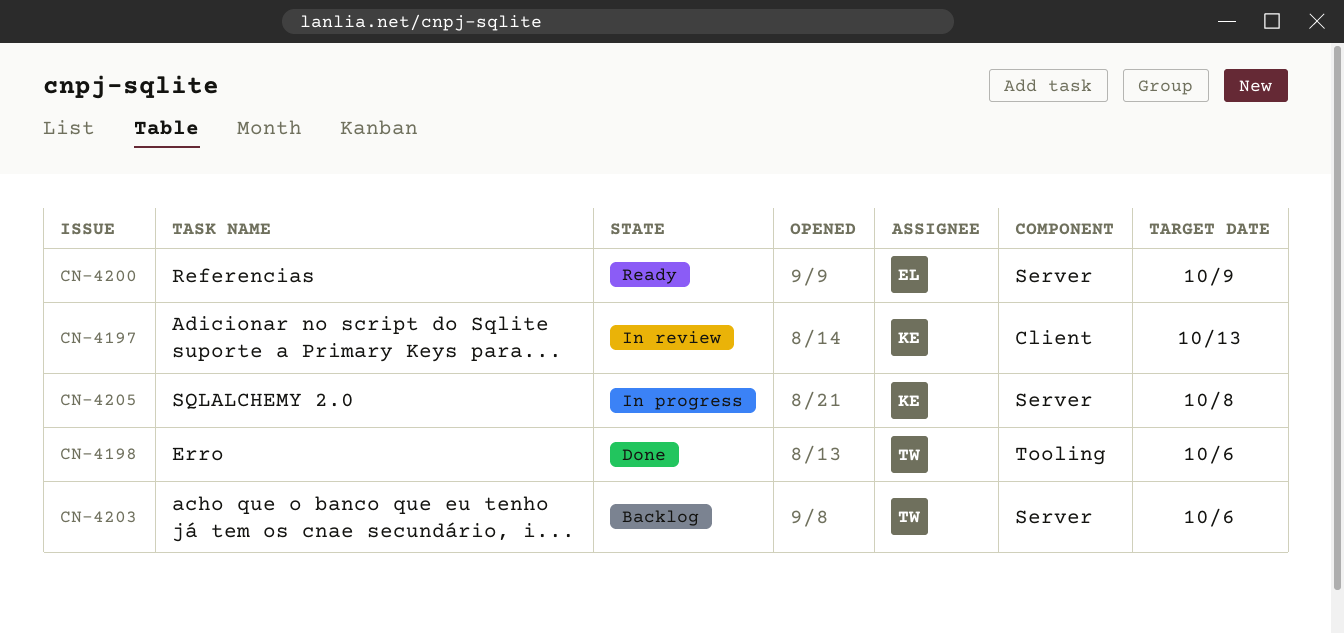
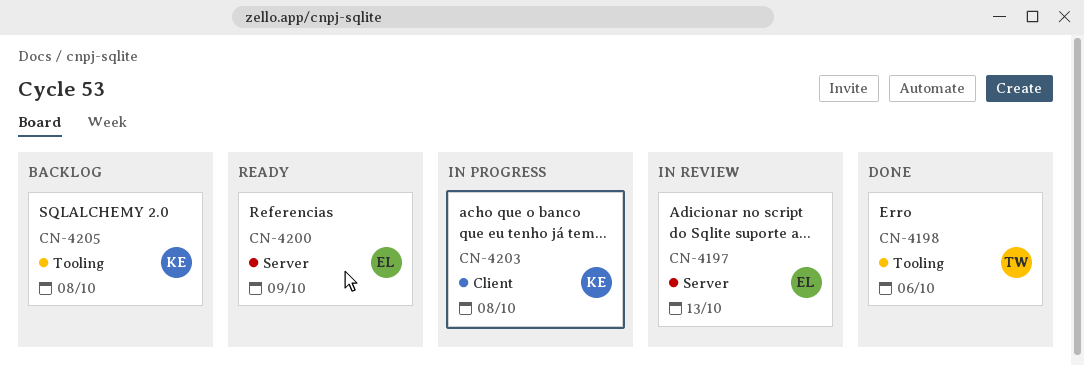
CN-4197, owner: KE -> EL
CN-4197, label: Client -> Server
CN-4203, status: Backlog -> In progress
CN-4203, owner: TW -> KE
CN-4203, label: Server -> Client
CN-4203, due: Oct 6 -> Oct 8
CN-4205, status: In progress -> Backlog
CN-4205, label: Server -> Tooling

